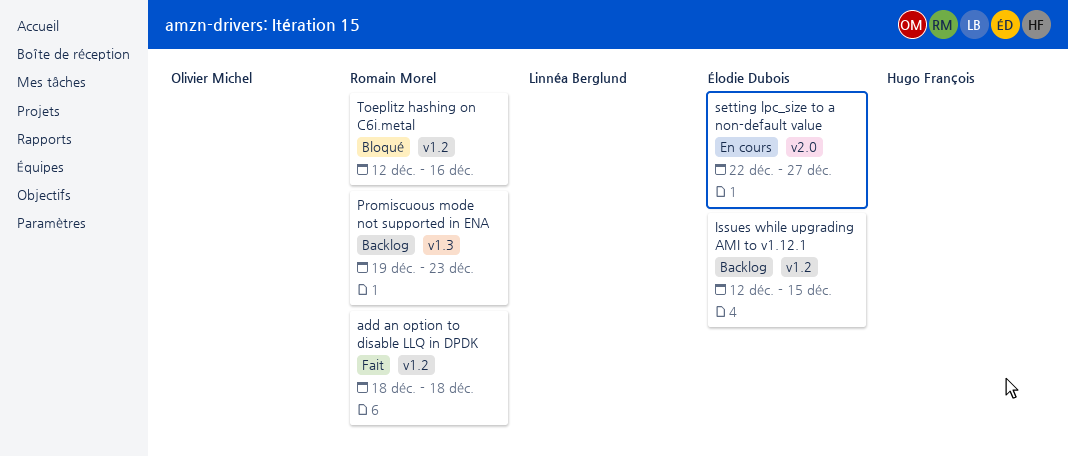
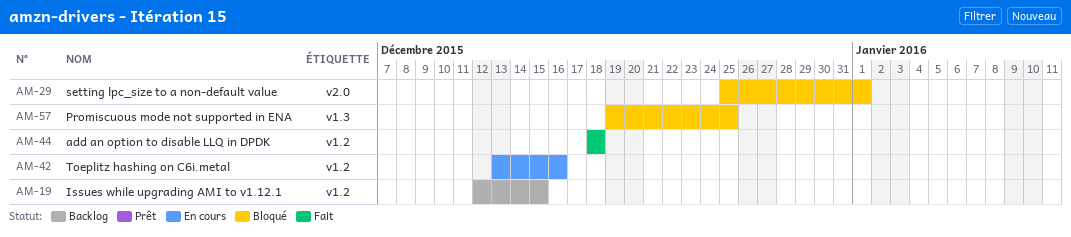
Promiscuous mode not supported in ENA, status: Backlog -> Bloqué
Promiscuous mode not supported in ENA, due: Dec 23 -> Dec 25
setting lpc_size to a non-default value, status: En cours -> Bloqué
setting lpc_size to a non-default value, start: Dec 22 -> Dec 25
setting lpc_size to a non-default value, due: Dec 27 -> Jan 1
Toeplitz hashing on C6i.metal, status: Bloqué -> En cours
Toeplitz hashing on C6i.metal, start: Dec 12 -> Dec 13

